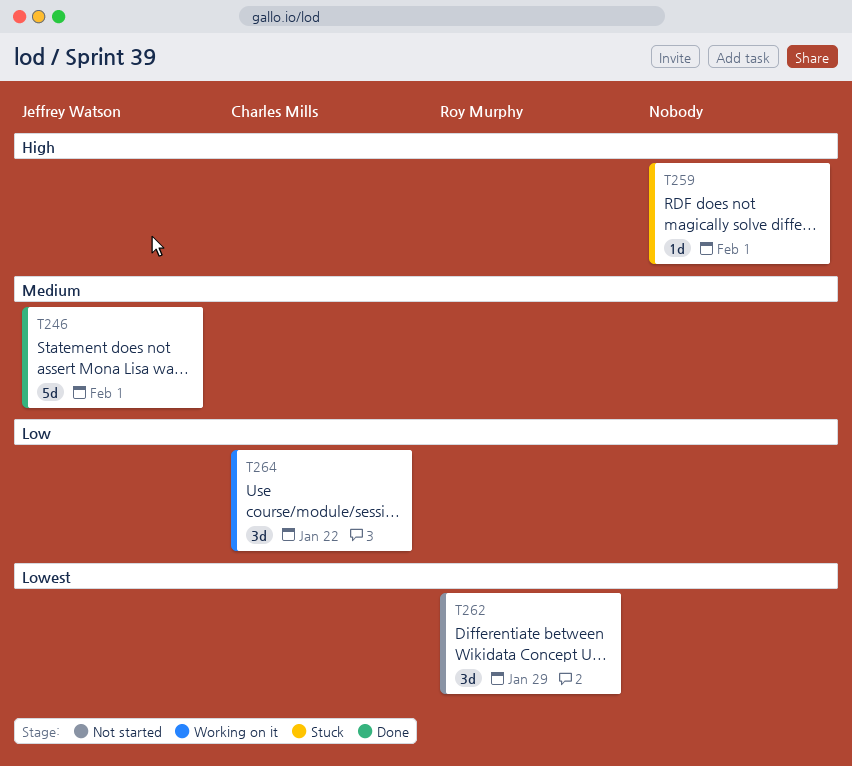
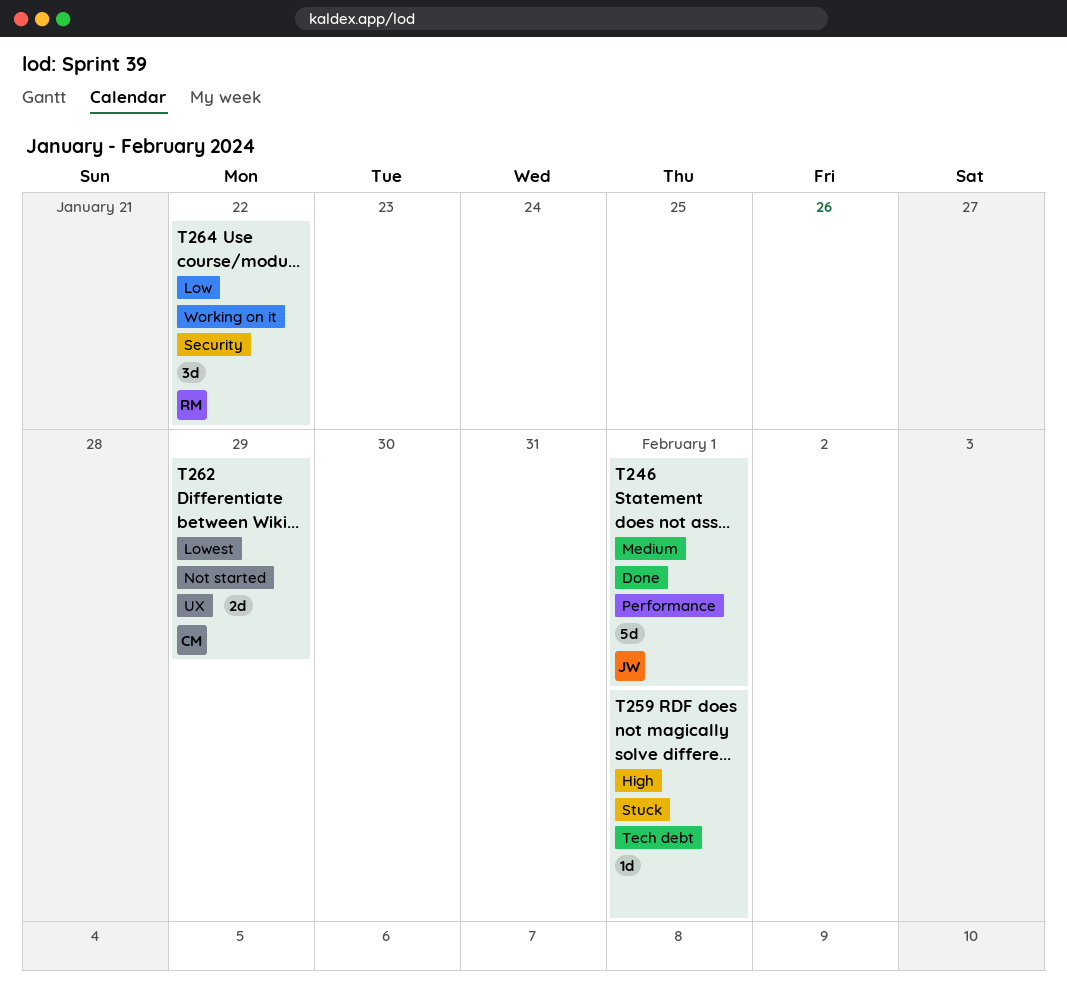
T262, owner: Roy Murphy -> Charles Mills
T262, estimate: 3d -> 2d
T264, owner: Charles Mills -> Roy Murphy

